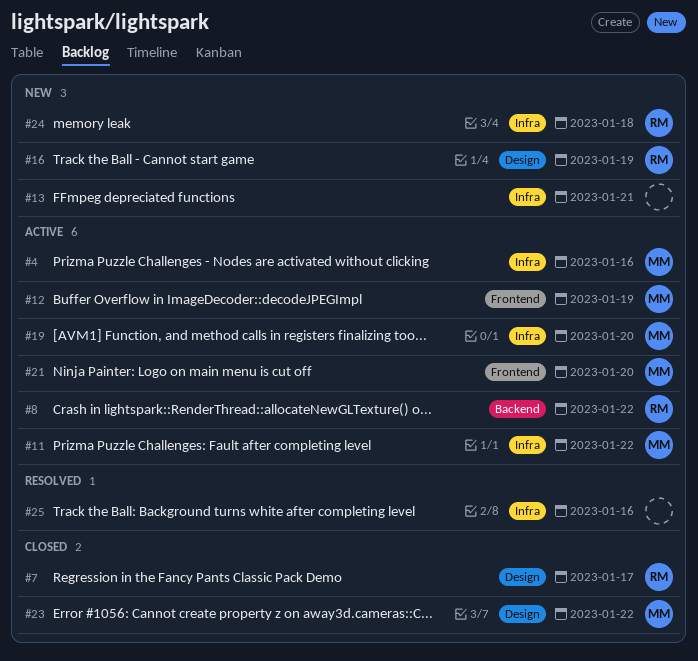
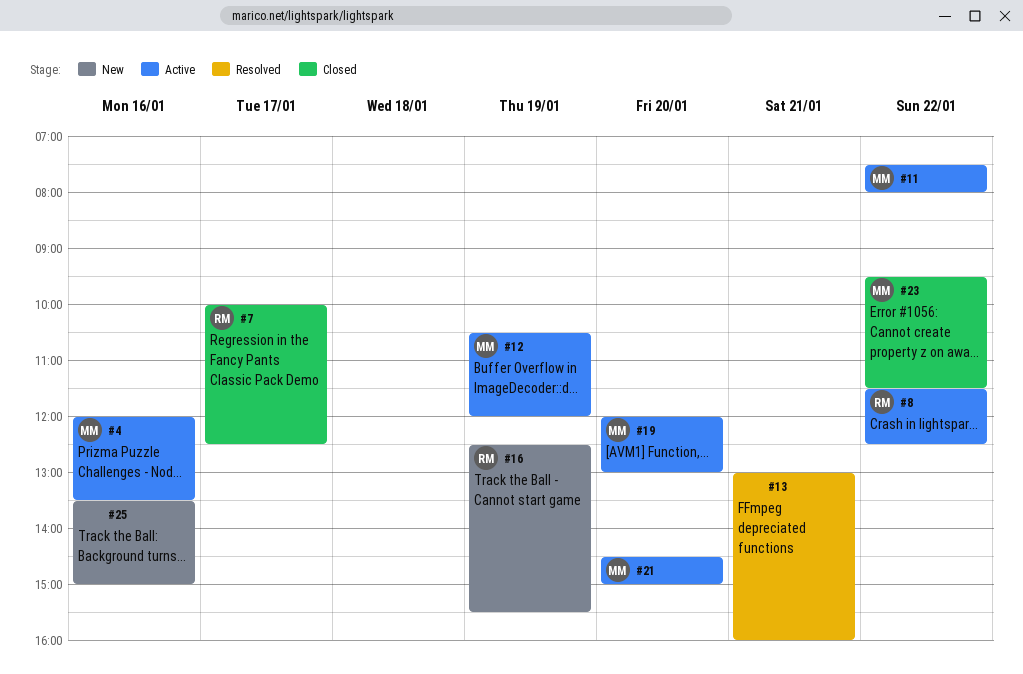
#13, status: New -> Resolved
#24: present -> none
#25, status: Resolved -> New

